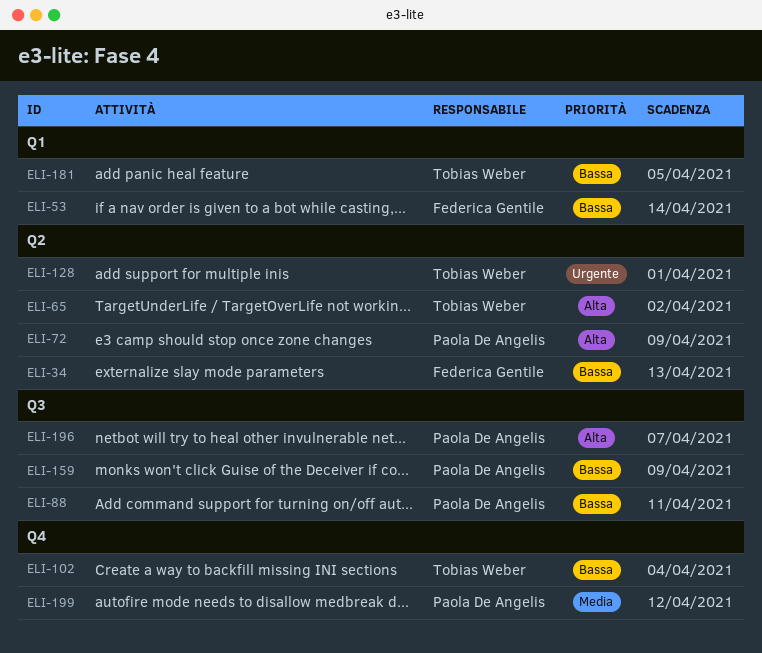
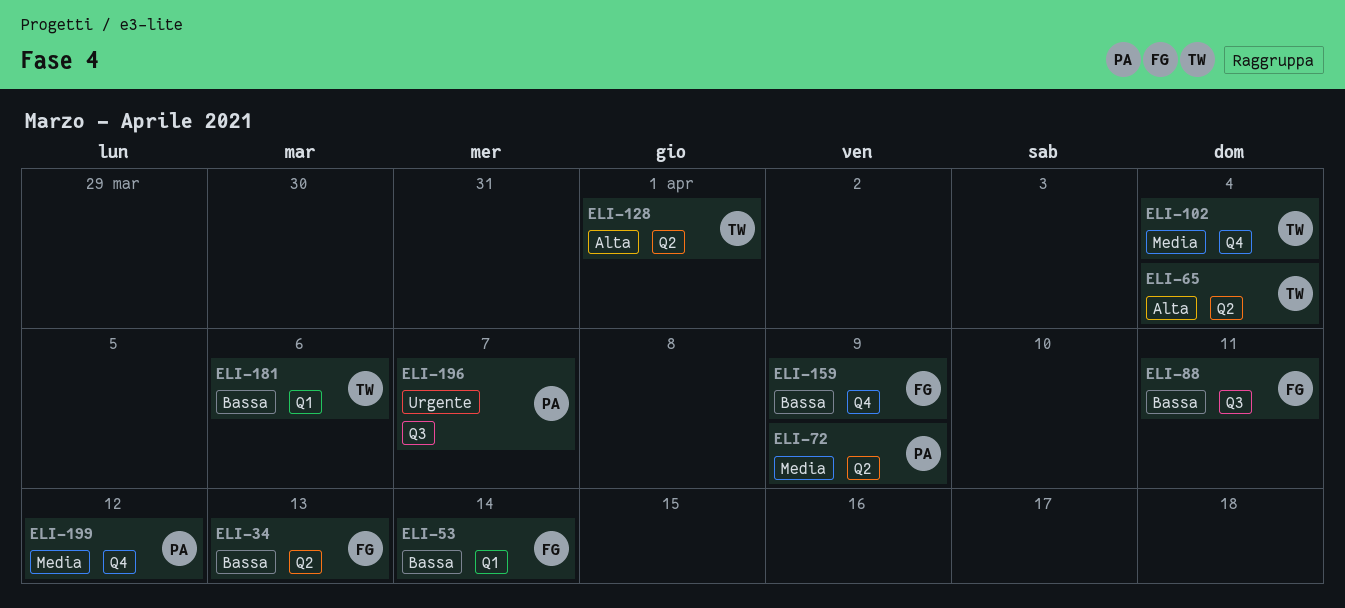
ELI-65, due: Apr 2 -> Apr 4
ELI-72, priority: Alta -> Media
ELI-88, owner: Paola De Angelis -> Federica Gentile
ELI-102, priority: Bassa -> Media
ELI-128, priority: Urgente -> Alta
ELI-159, owner: Paola De Angelis -> Federica Gentile
ELI-159, label: Q3 -> Q4
ELI-181, due: Apr 5 -> Apr 6
ELI-196, priority: Alta -> Urgente

